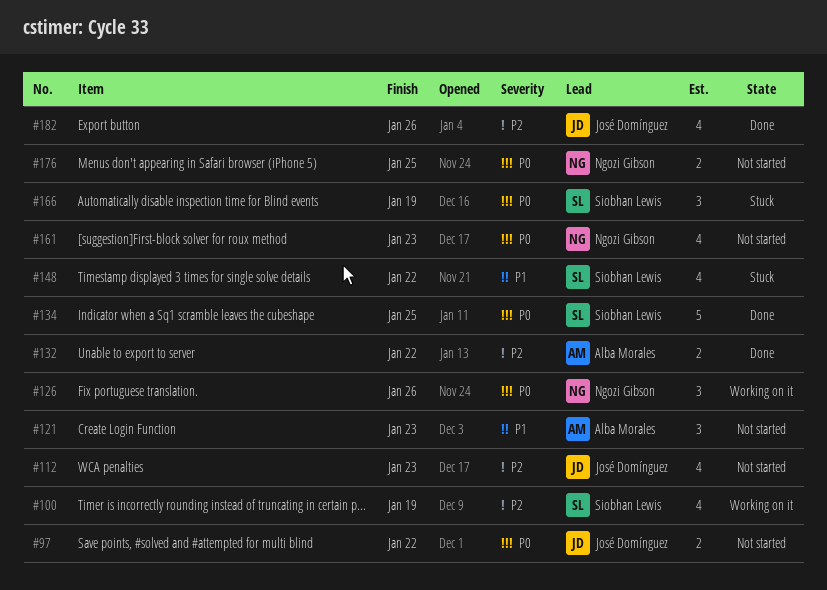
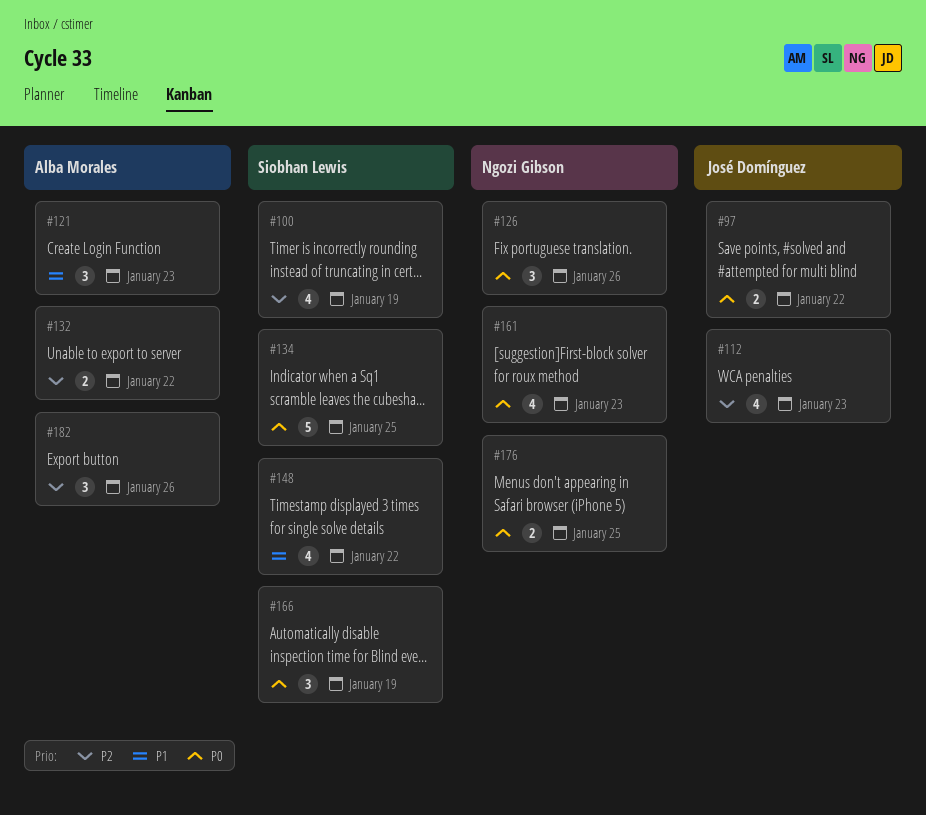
#182, owner: José Domínguez -> Alba Morales
#182, estimate: 4 -> 3

